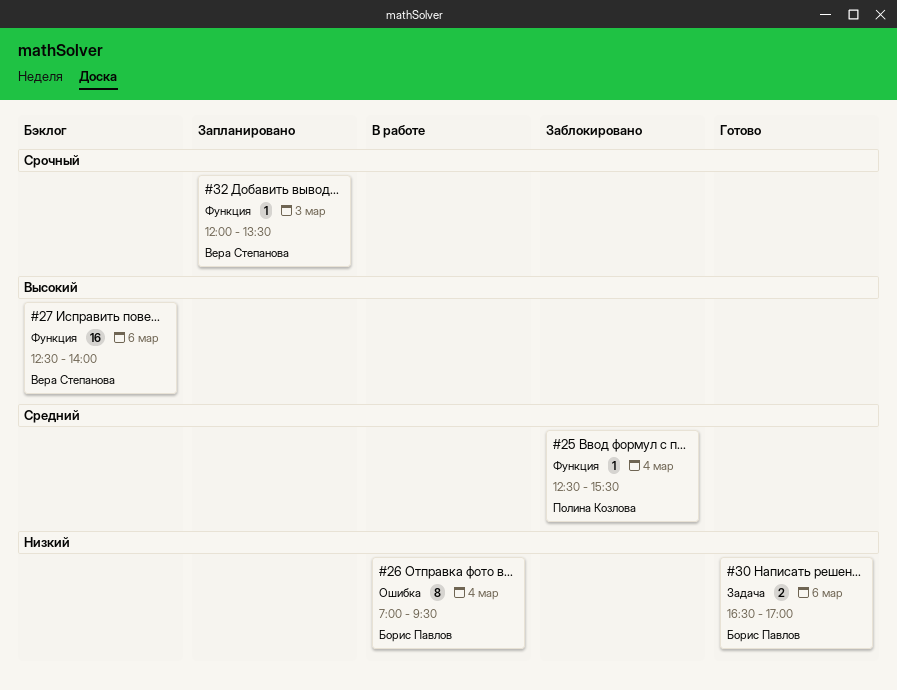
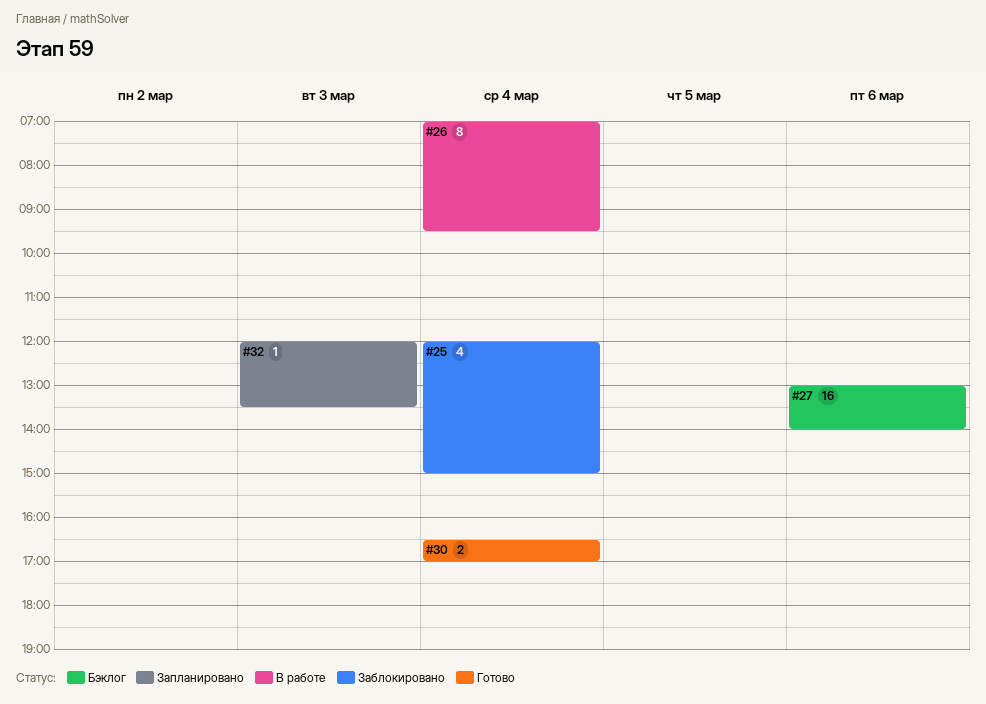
#25, estimate: 1 -> 4
#25, begins: 12:30 -> 12:00
#25, ends: 15:30 -> 15:00
#27, begins: 12:30 -> 13:00
#30, day: Mar 6 -> Mar 4

